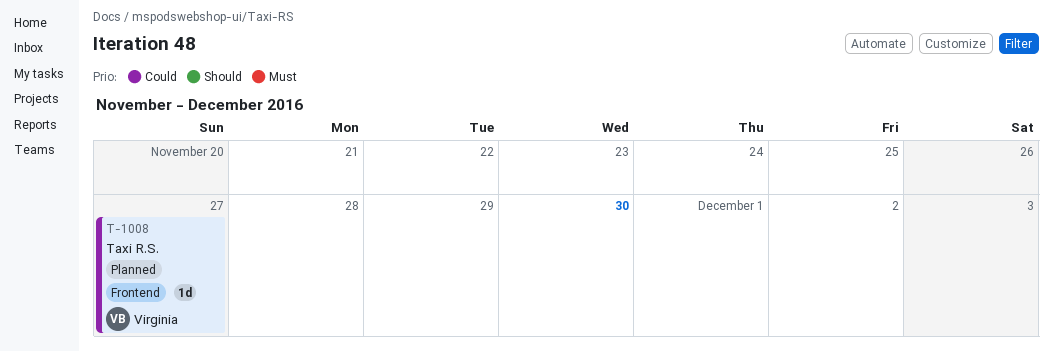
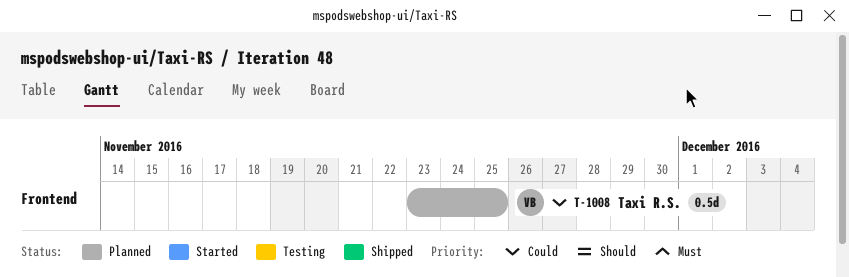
T-1008, estimate: 1d -> 0.5d
T-1008, due: Nov 27 -> Nov 25

